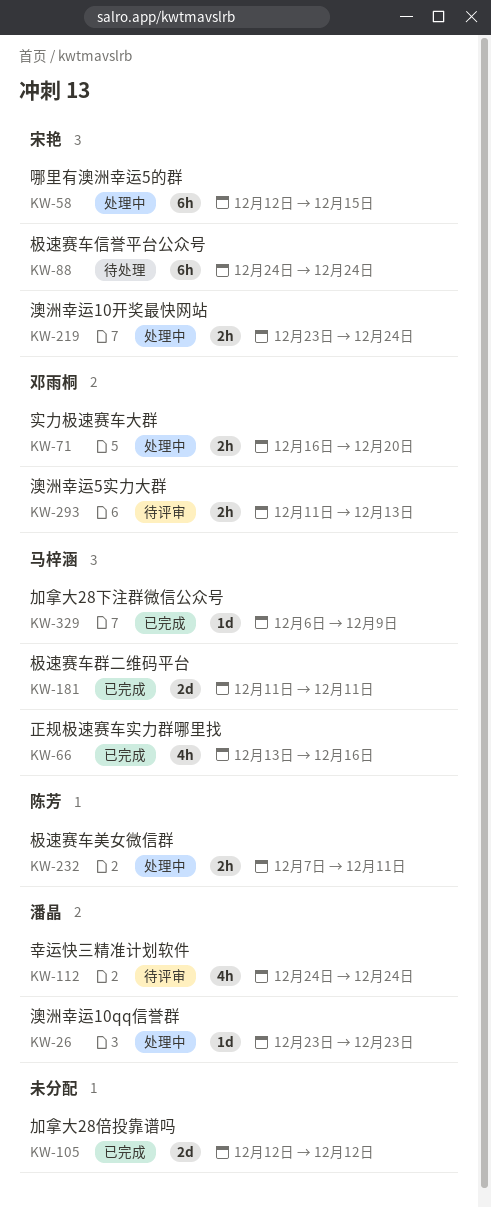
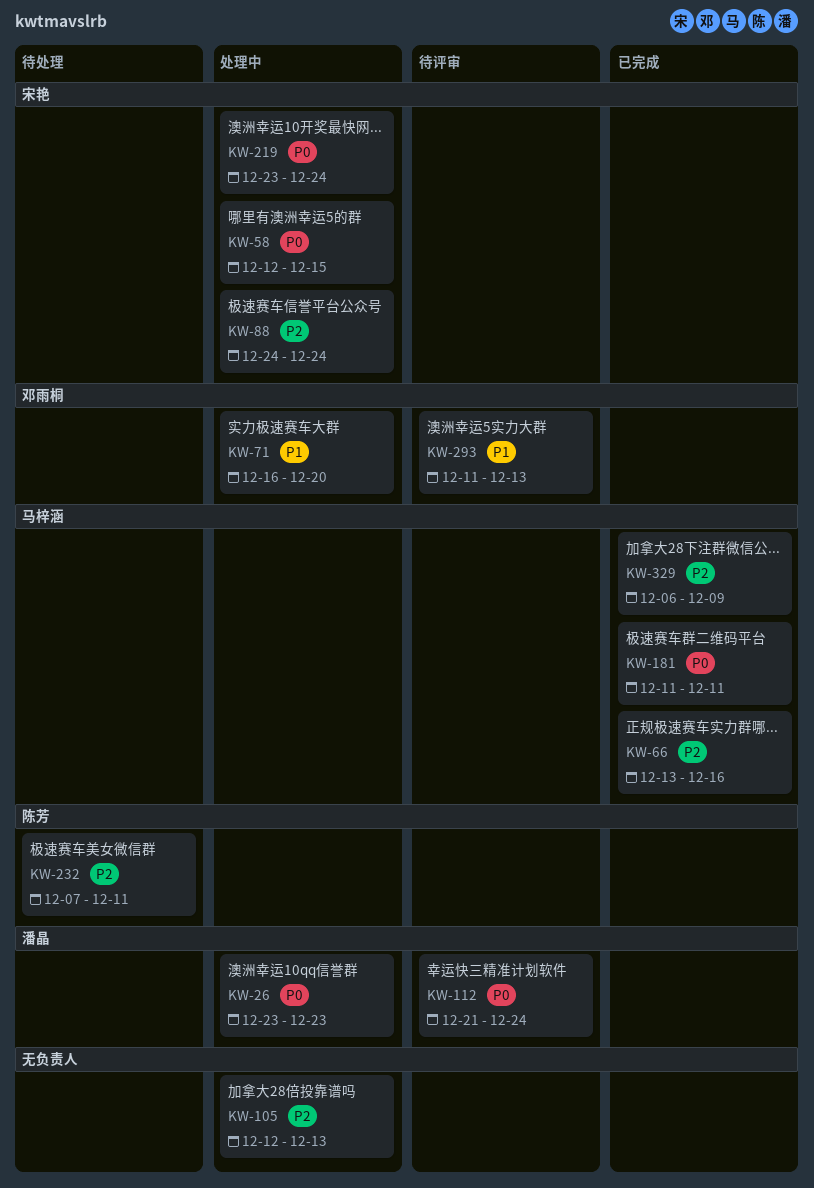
KW-88, status: 待处理 -> 处理中
KW-105, status: 已完成 -> 处理中
KW-105, due: Dec 12 -> Dec 13
KW-112, start: Dec 24 -> Dec 21
KW-232, status: 处理中 -> 待处理

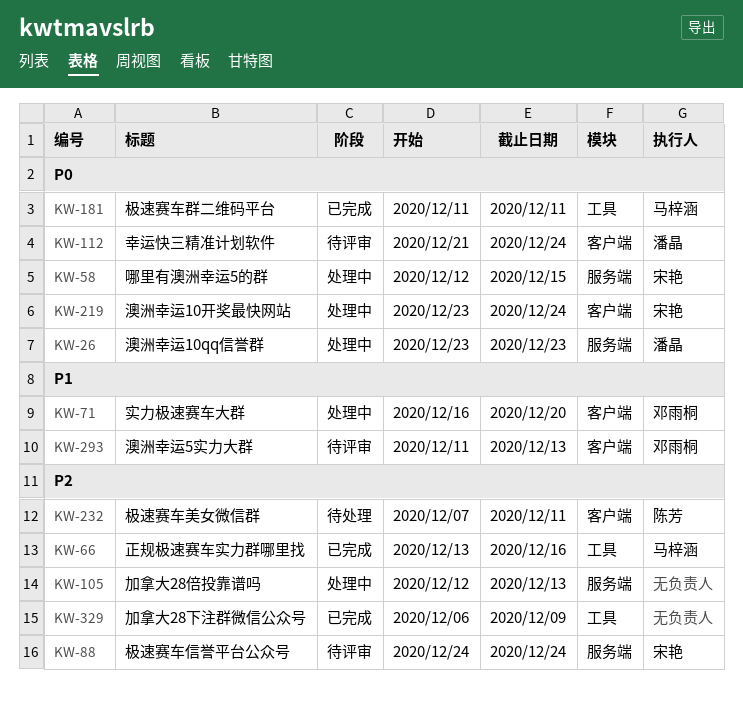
KW-88, status: 处理中 -> 待评审
KW-329, owner: 马梓涵 -> none

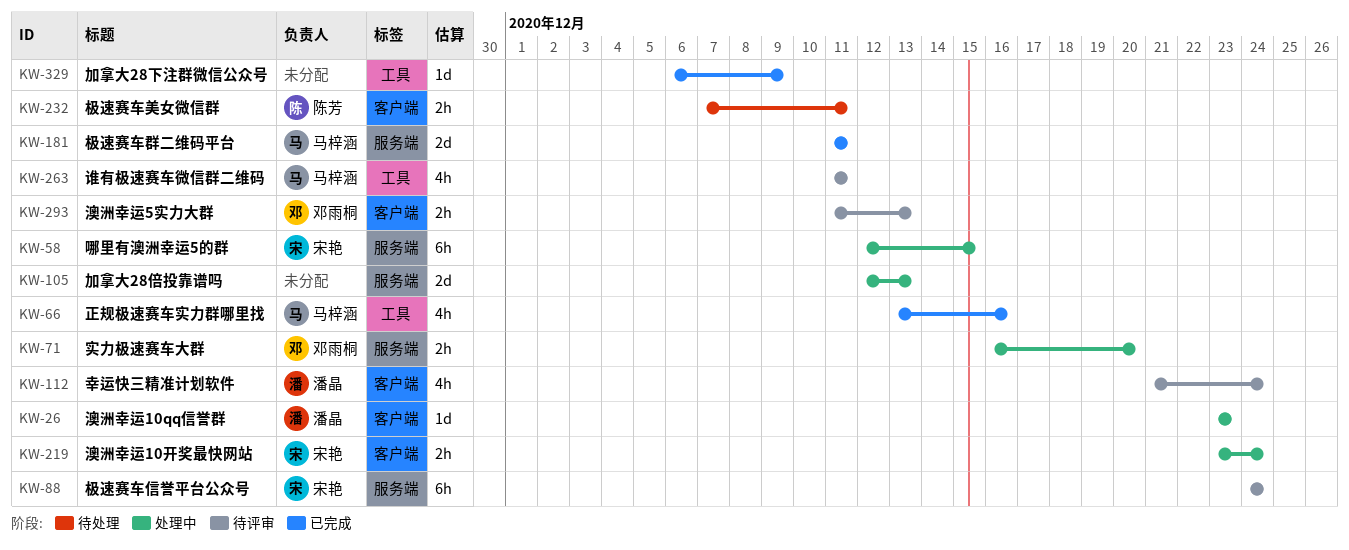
KW-26, label: 服务端 -> 客户端
KW-71, label: 客户端 -> 服务端
KW-181, label: 工具 -> 服务端
KW-263: none -> present

